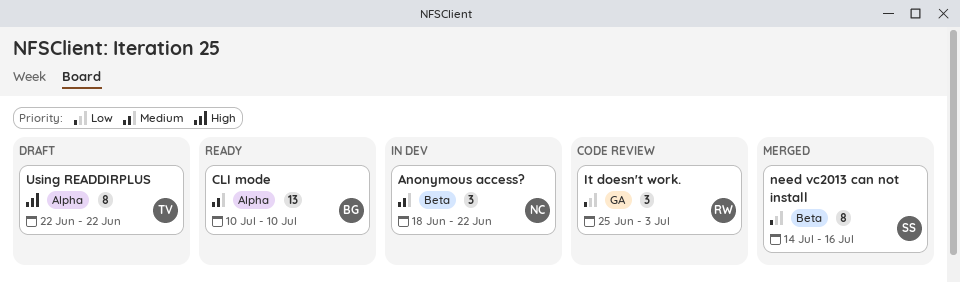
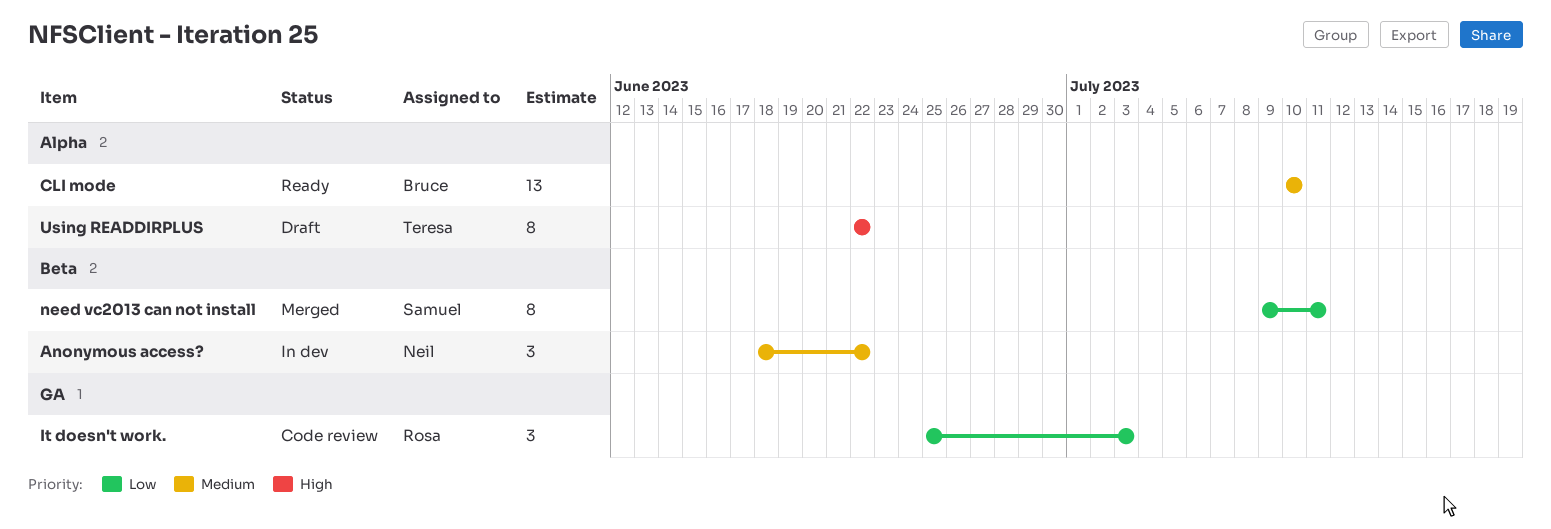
need vc2013 can not install, start: Jul 14 -> Jul 9
need vc2013 can not install, due: Jul 16 -> Jul 11

